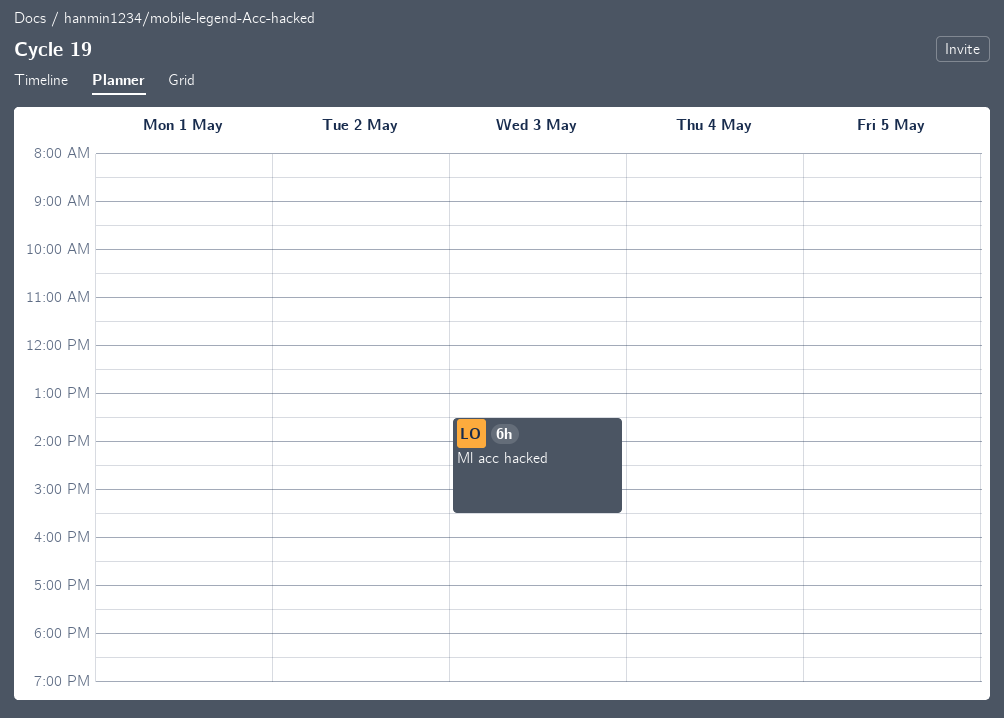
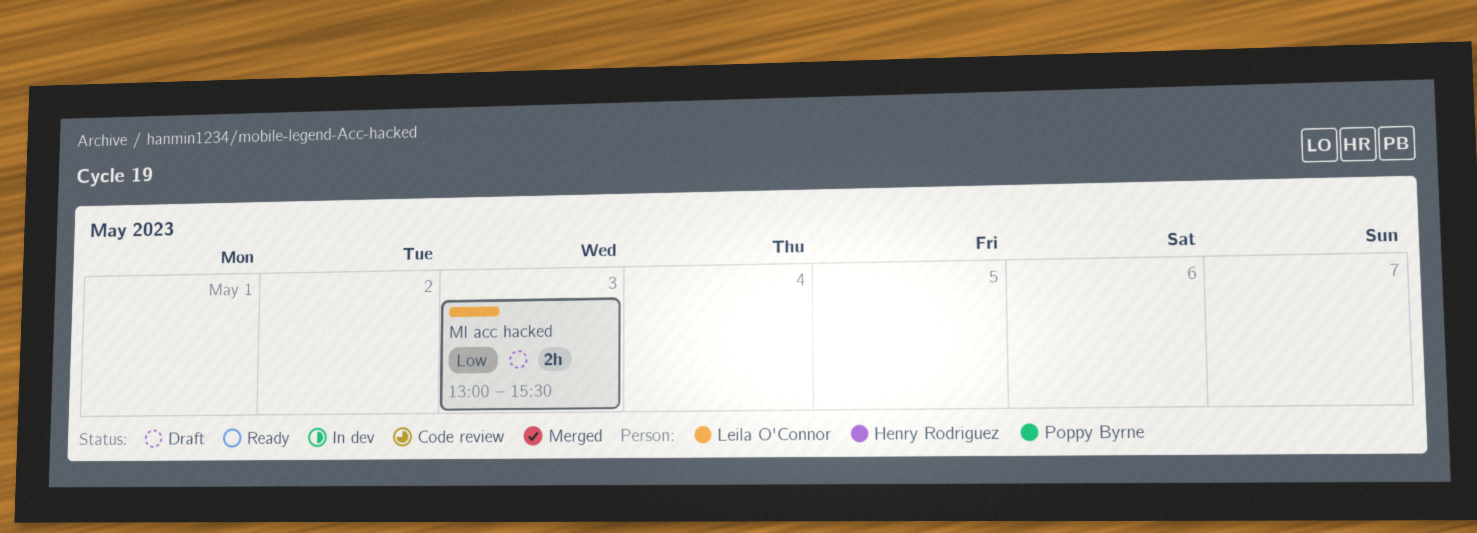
Ml acc hacked, estimate: 6h -> 2h
Ml acc hacked, begins: 13:30 -> 13:00

